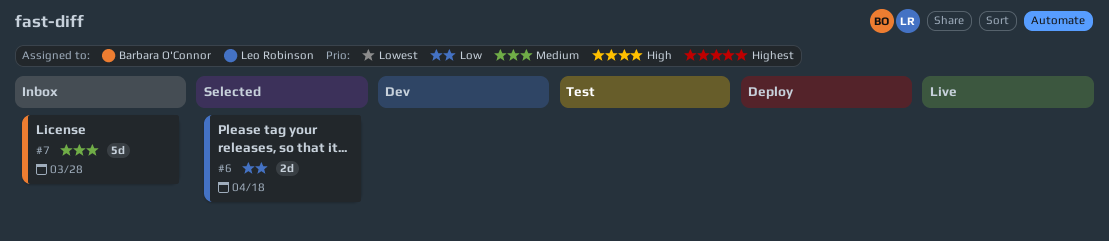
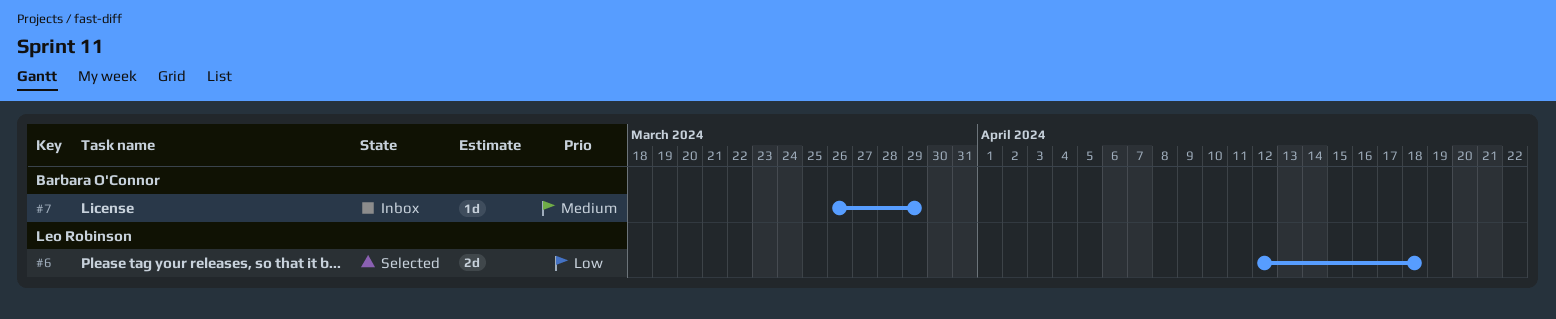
#7, estimate: 5d -> 1d
#7, due: Mar 28 -> Mar 29

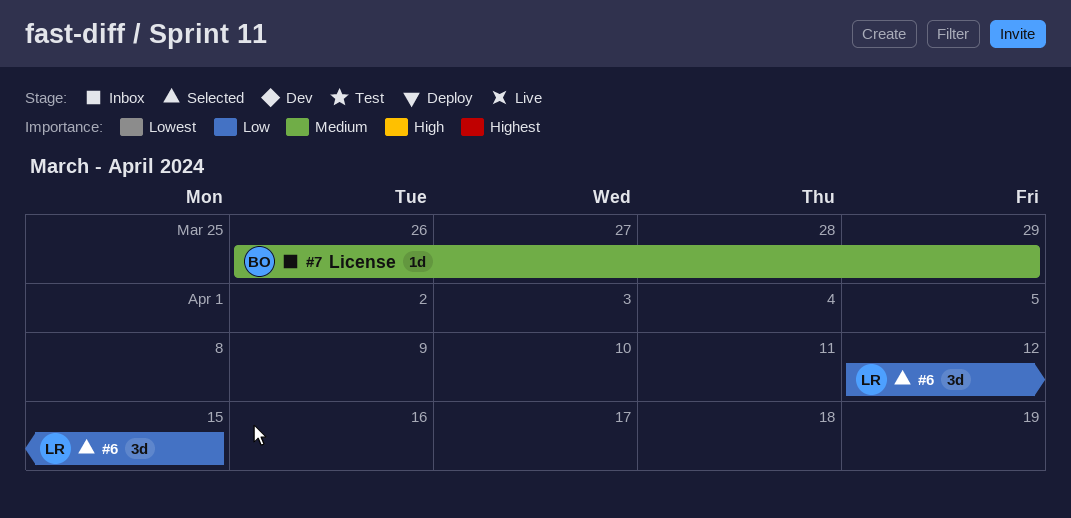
#6, estimate: 2d -> 3d
#6, due: Apr 18 -> Apr 15

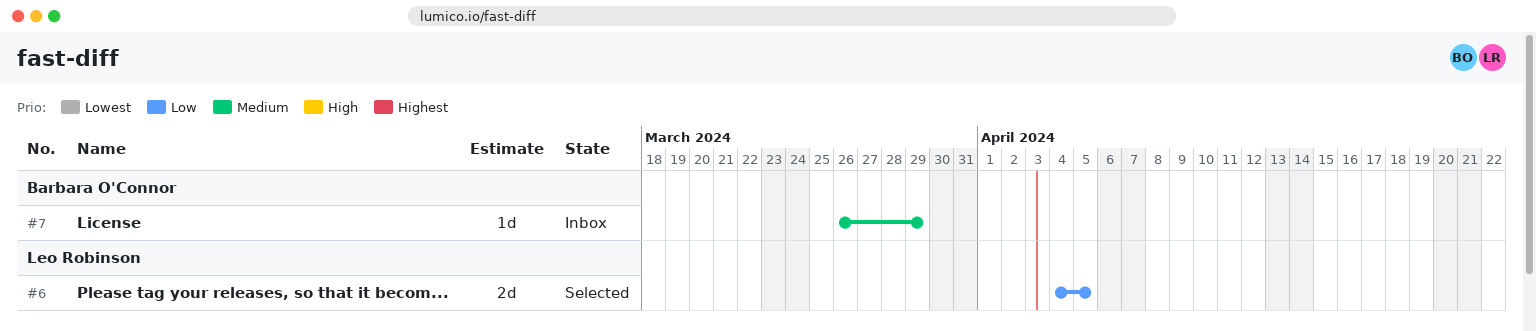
#6, estimate: 3d -> 2d
#6, start: Apr 12 -> Apr 4
#6, due: Apr 15 -> Apr 5

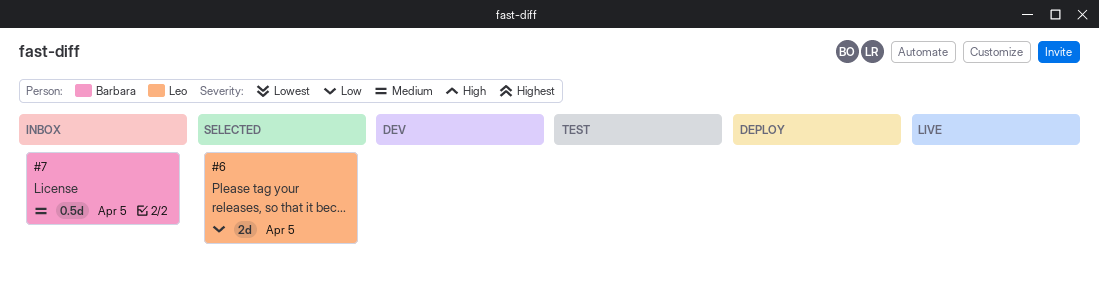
#7, estimate: 1d -> 0.5d
#7, due: Mar 29 -> Apr 5

